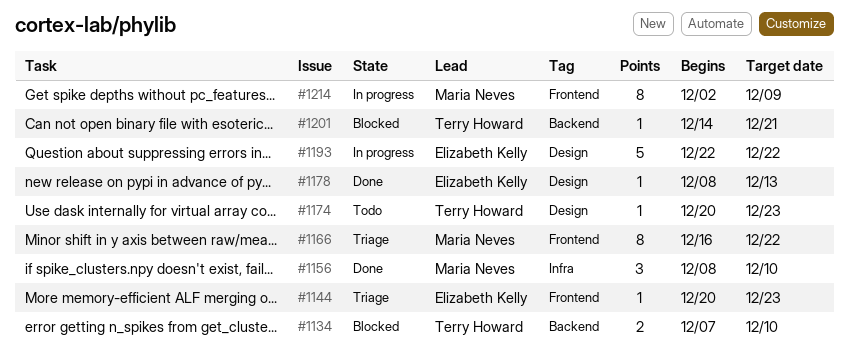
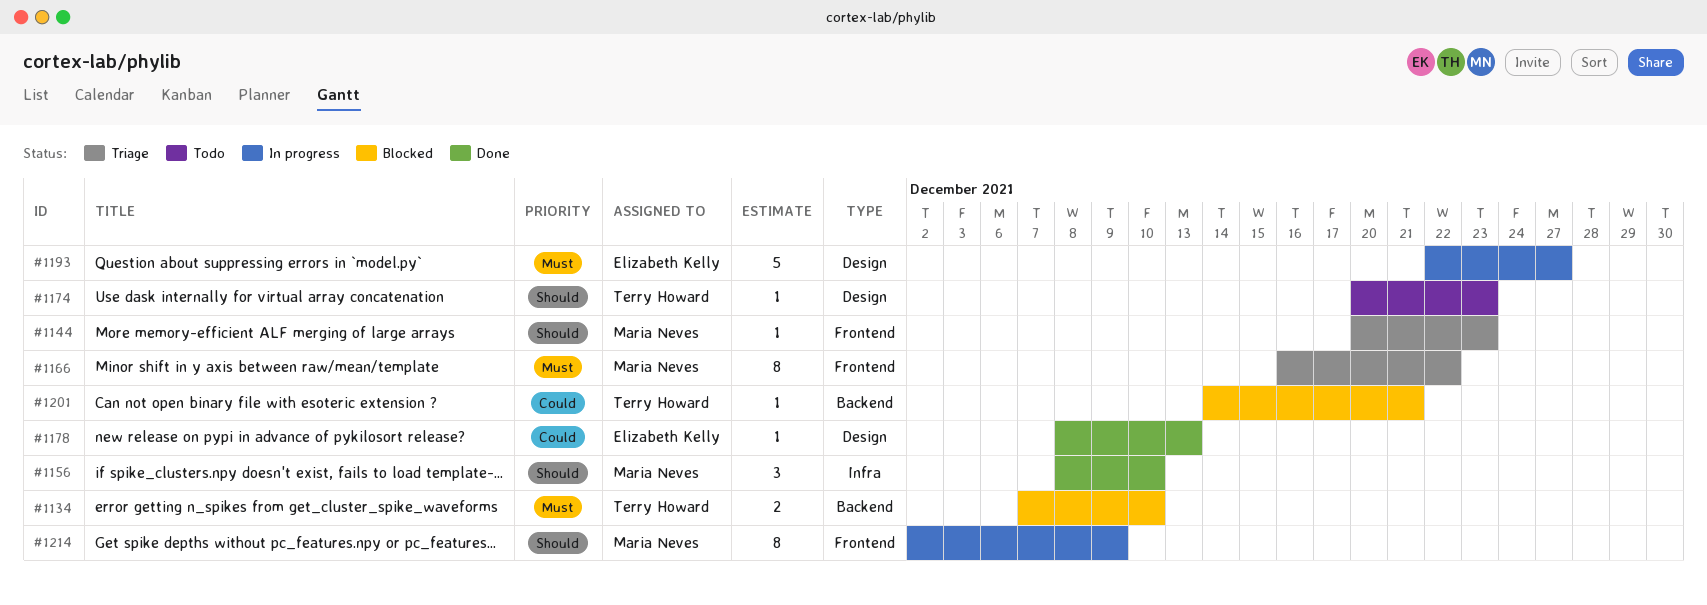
#1144, owner: Elizabeth Kelly -> Maria Neves
#1193, due: Dec 22 -> Dec 27

